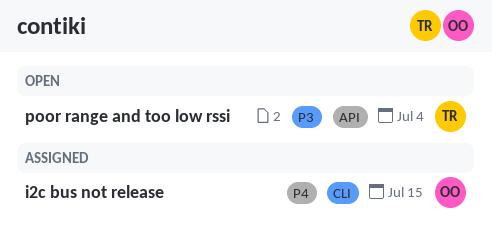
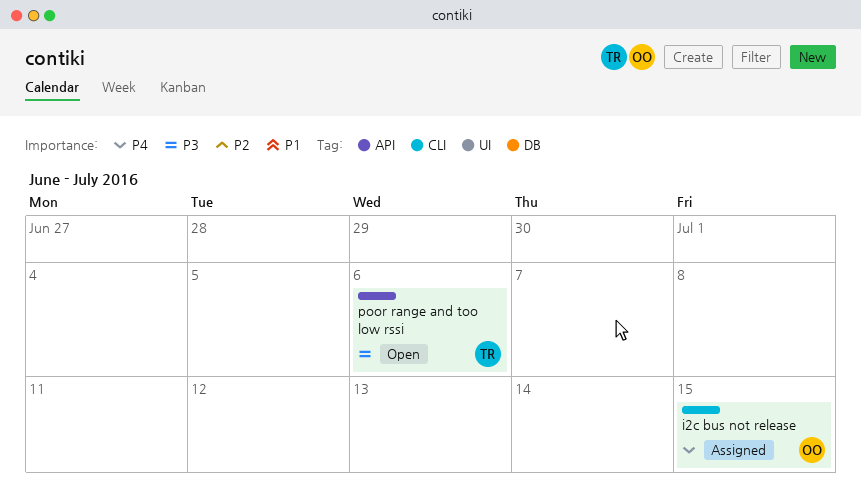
poor range and too low rssi, due: Jul 4 -> Jul 6

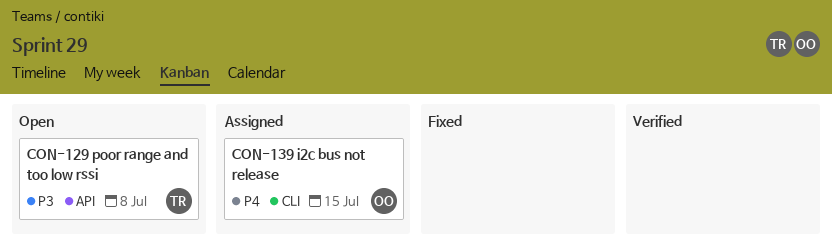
poor range and too low rssi, due: Jul 6 -> Jul 8

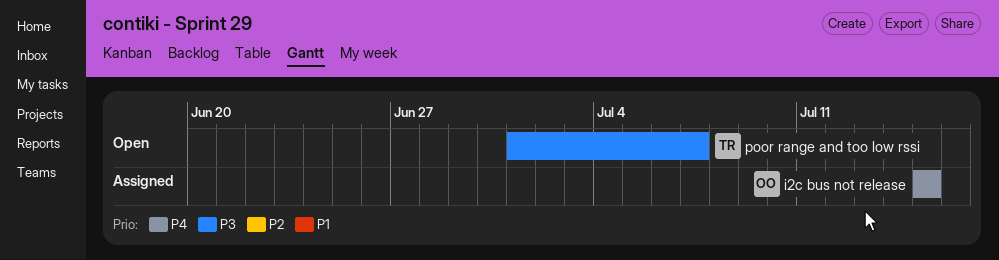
poor range and too low rssi, due: Jul 8 -> Jul 7

